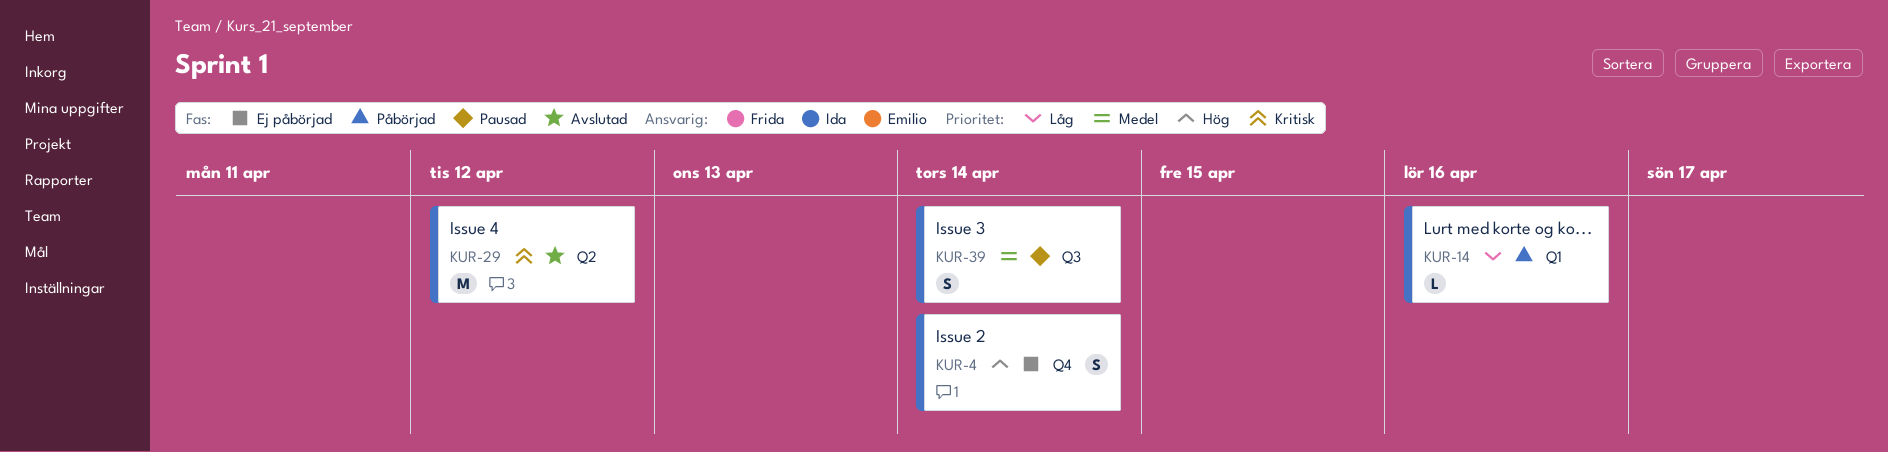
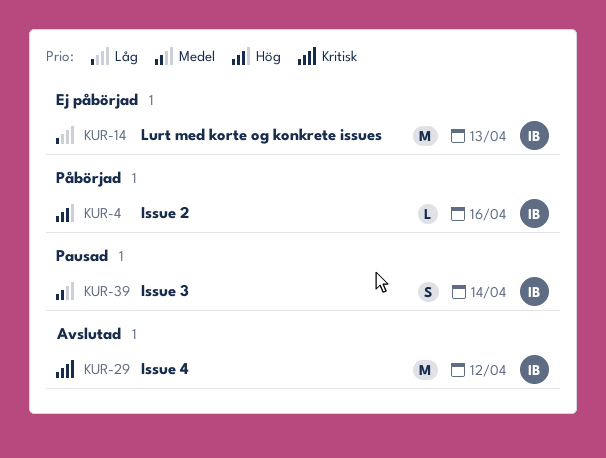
KUR-4, status: Ej påbörjad -> Påbörjad
KUR-4, estimate: S -> L
KUR-4, due: Apr 14 -> Apr 16
KUR-14, status: Påbörjad -> Ej påbörjad
KUR-14, estimate: L -> M
KUR-14, due: Apr 16 -> Apr 13

